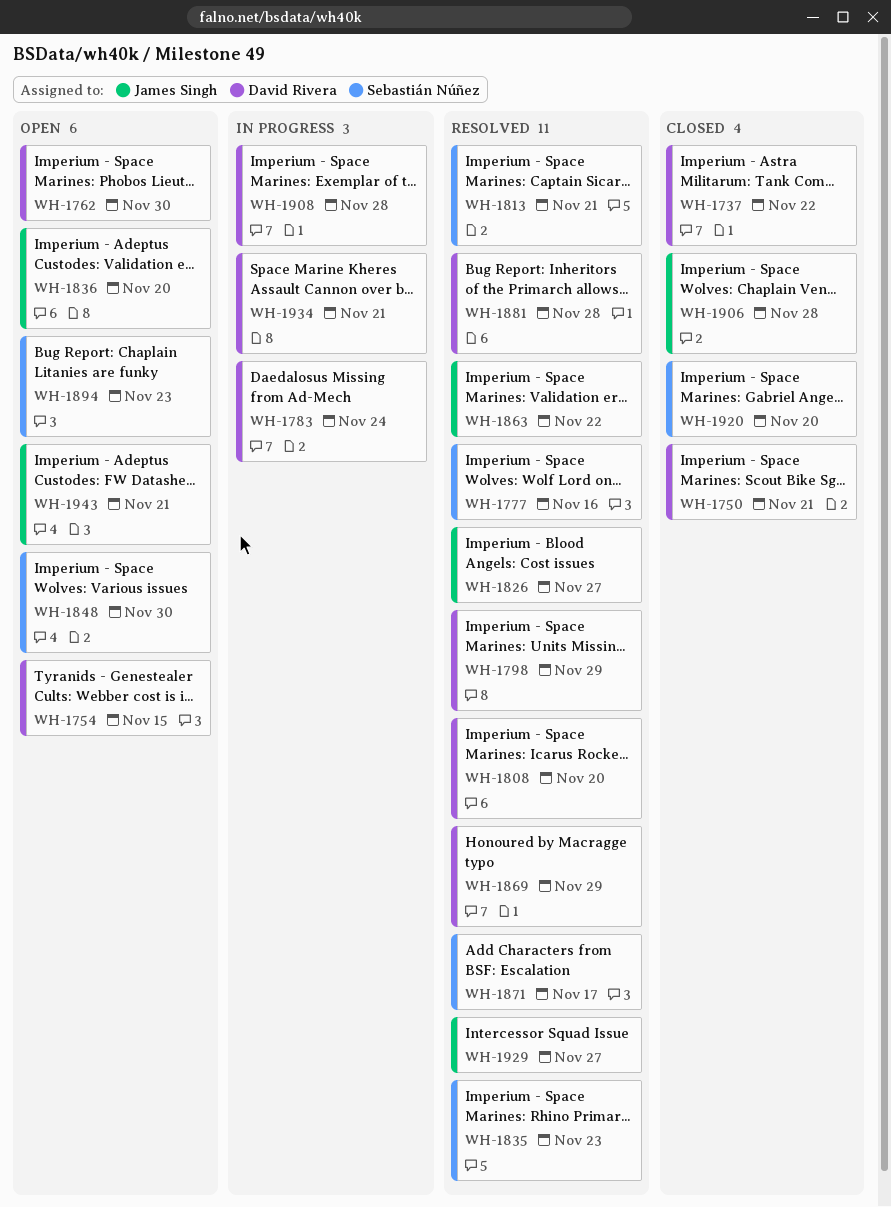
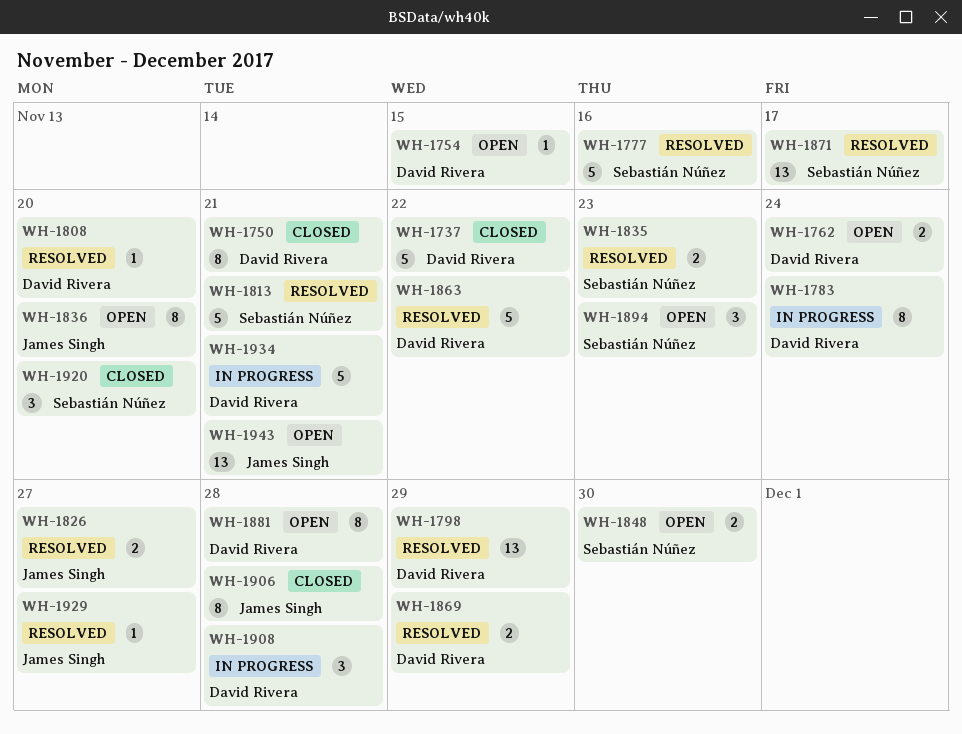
WH-1762, due: Nov 30 -> Nov 24
WH-1863, owner: James Singh -> David Rivera
WH-1881, status: Resolved -> Open

